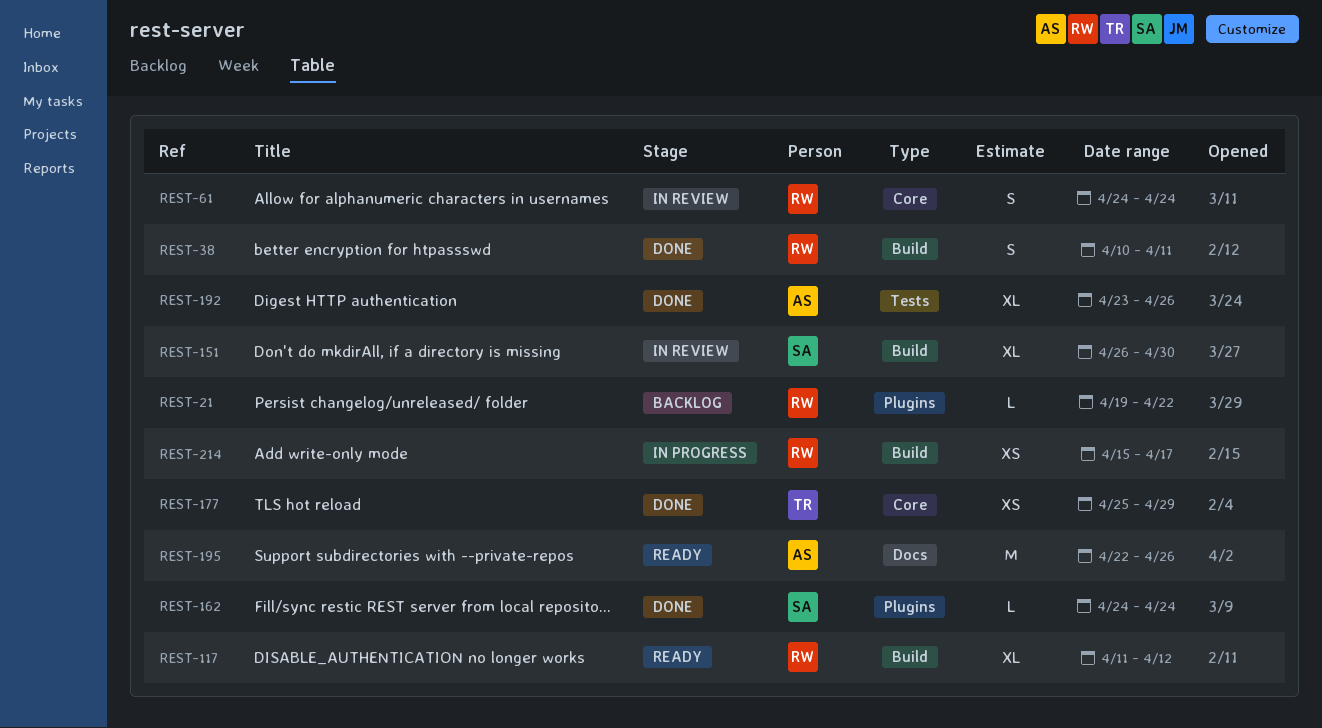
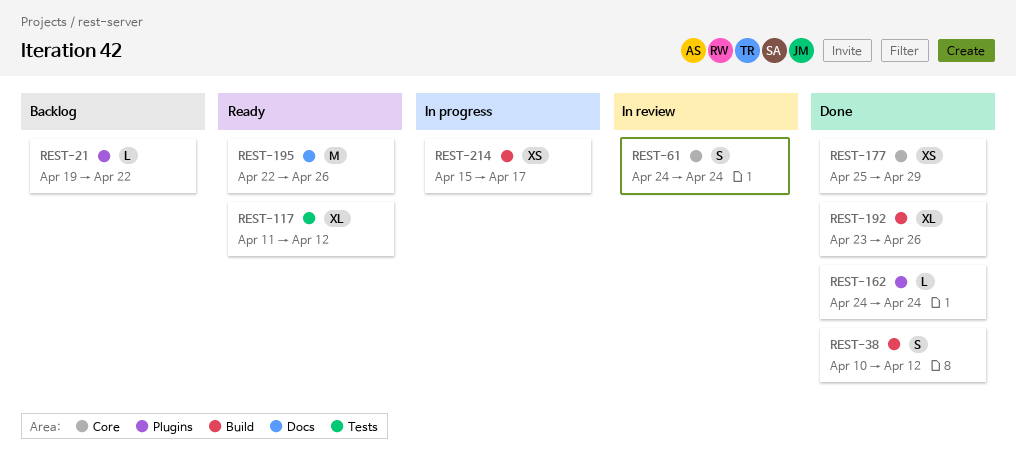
REST-38, due: Apr 11 -> Apr 12
REST-117, label: Build -> Tests
REST-151: present -> none
REST-192, label: Tests -> Build

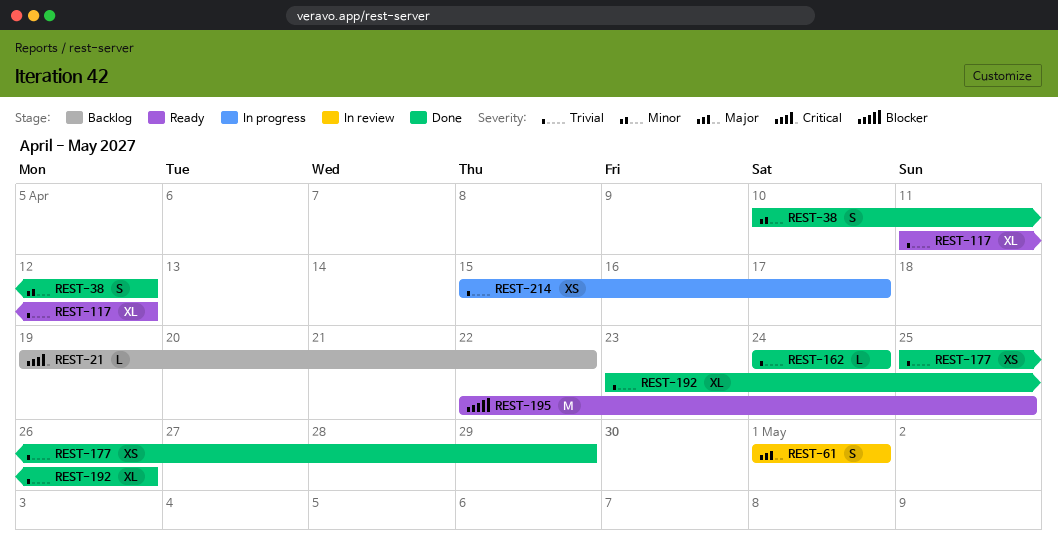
REST-61, start: Apr 24 -> May 1
REST-61, due: Apr 24 -> May 1
REST-195, due: Apr 26 -> Apr 25

